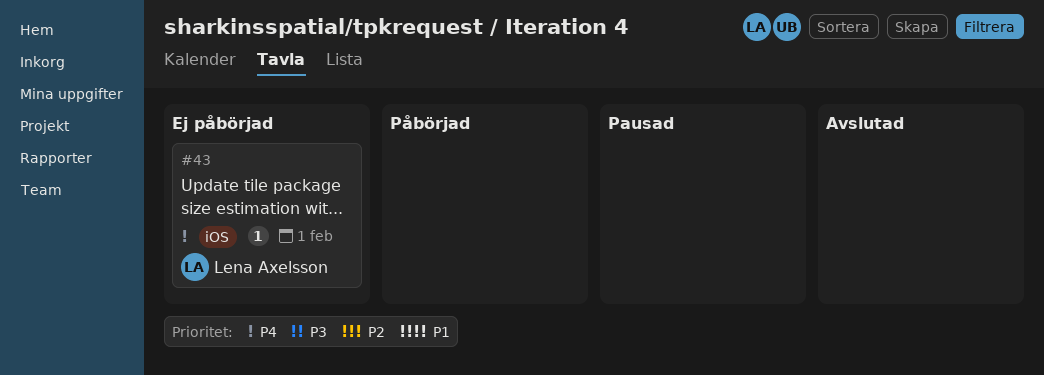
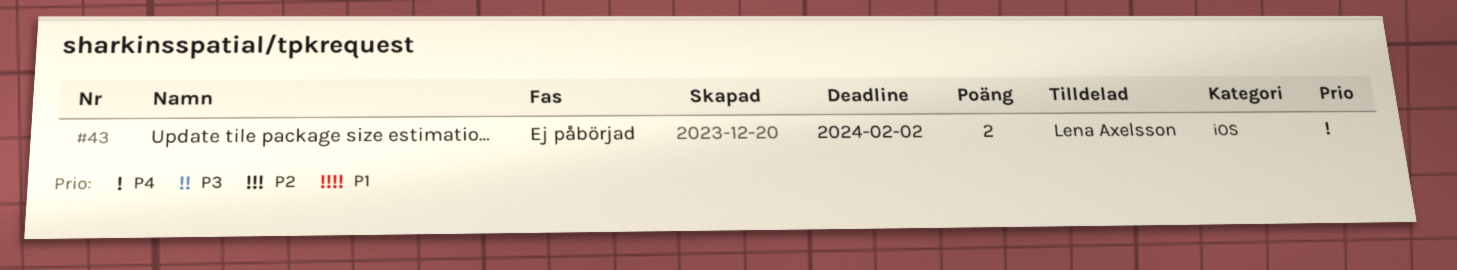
#43, estimate: 1 -> 2
#43, due: Feb 1 -> Feb 2

